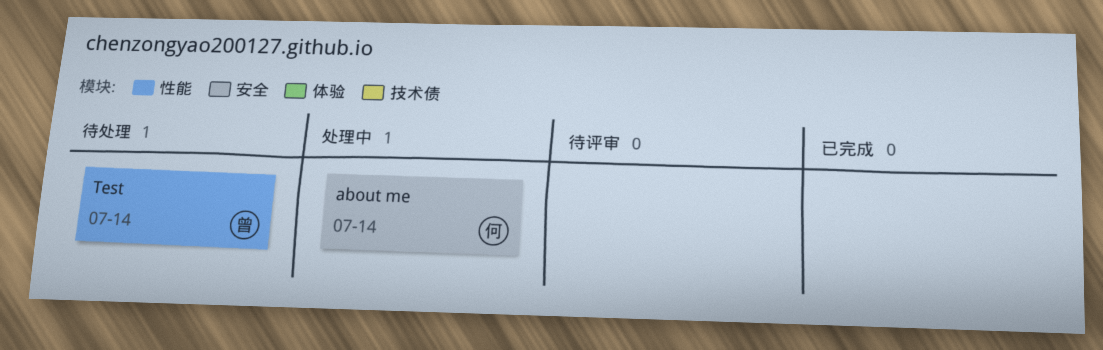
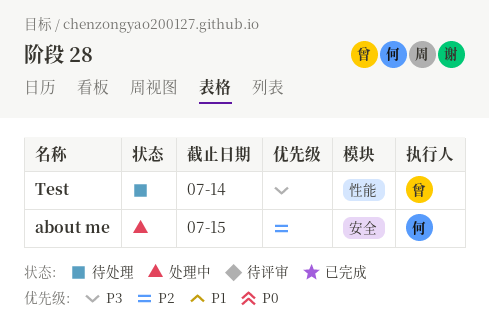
about me, due: Jul 14 -> Jul 15

